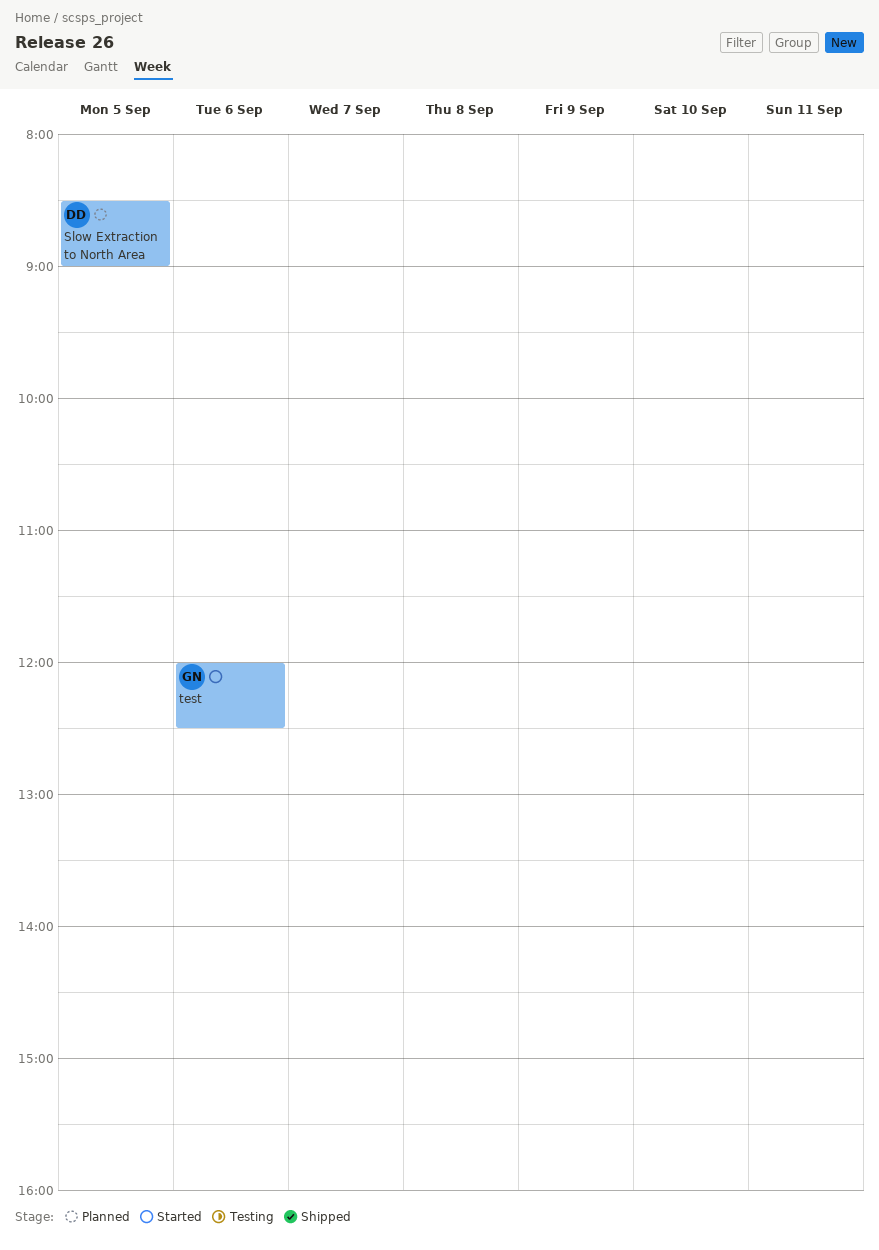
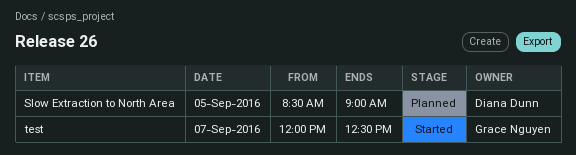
test, day: Sep 6 -> Sep 7

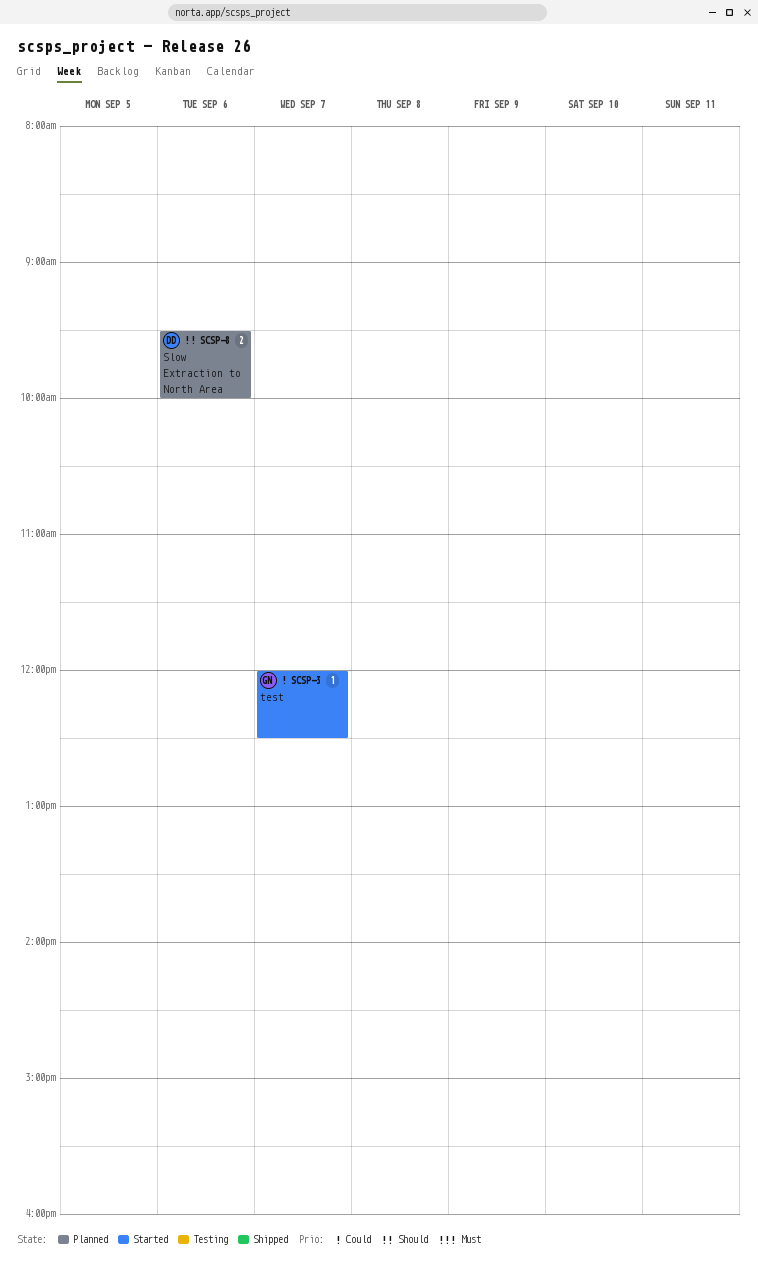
Slow Extraction to North Area, day: Sep 5 -> Sep 6
Slow Extraction to North Area, begins: 08:30 -> 09:30
Slow Extraction to North Area, ends: 09:00 -> 10:00

